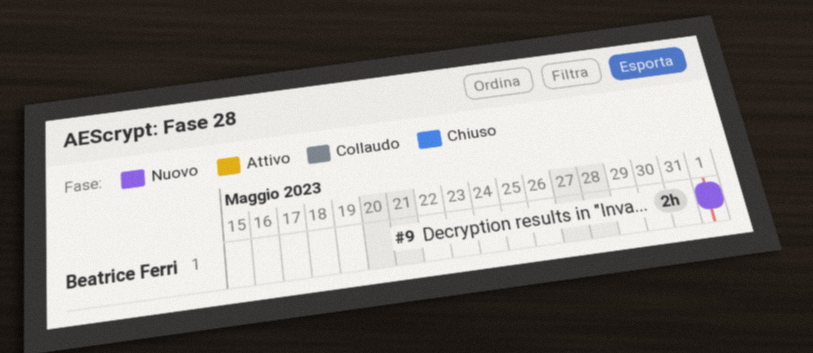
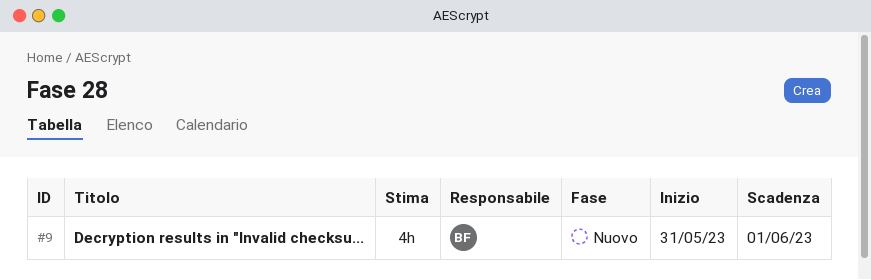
#9, estimate: 2h -> 4h
#9, start: Jun 1 -> May 31

